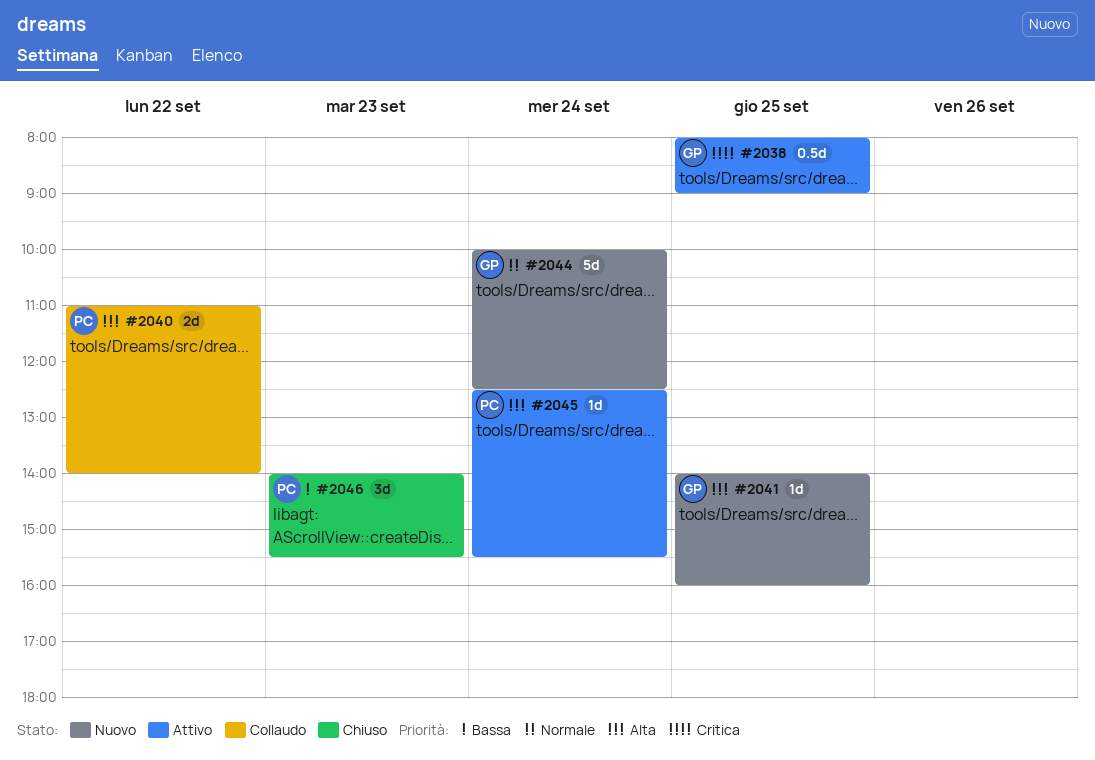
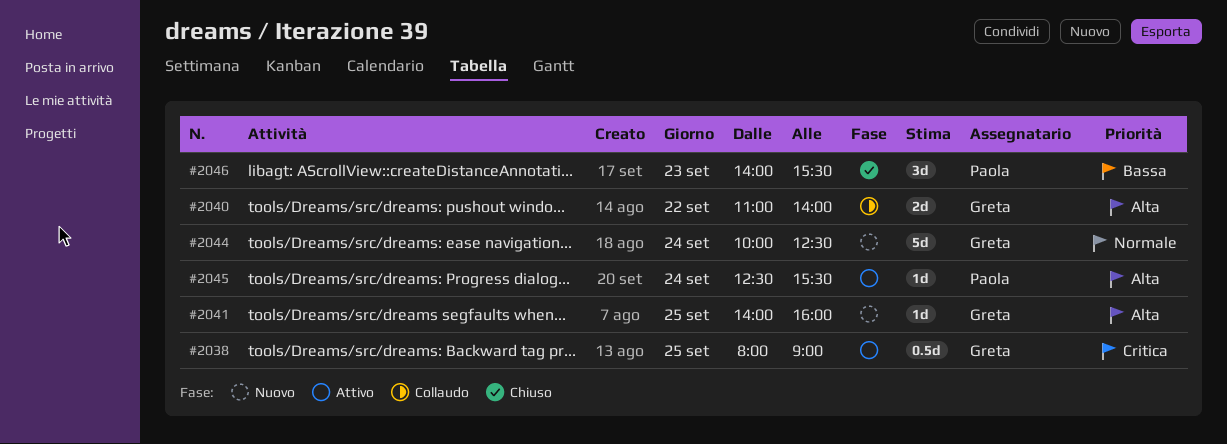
#2040, owner: Paola -> Greta

